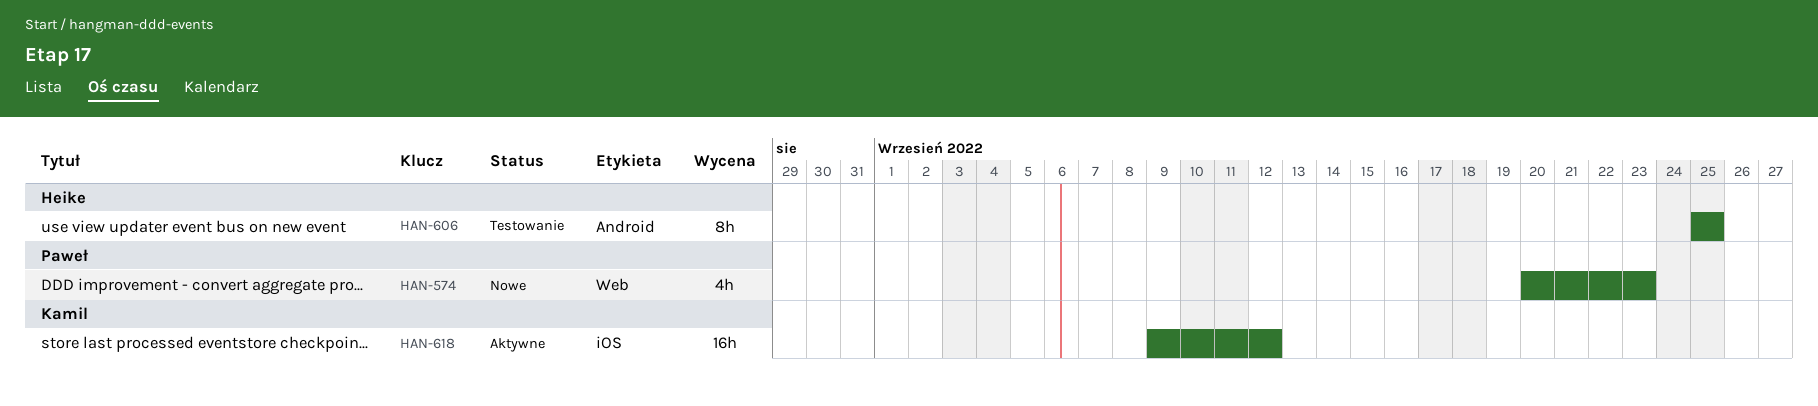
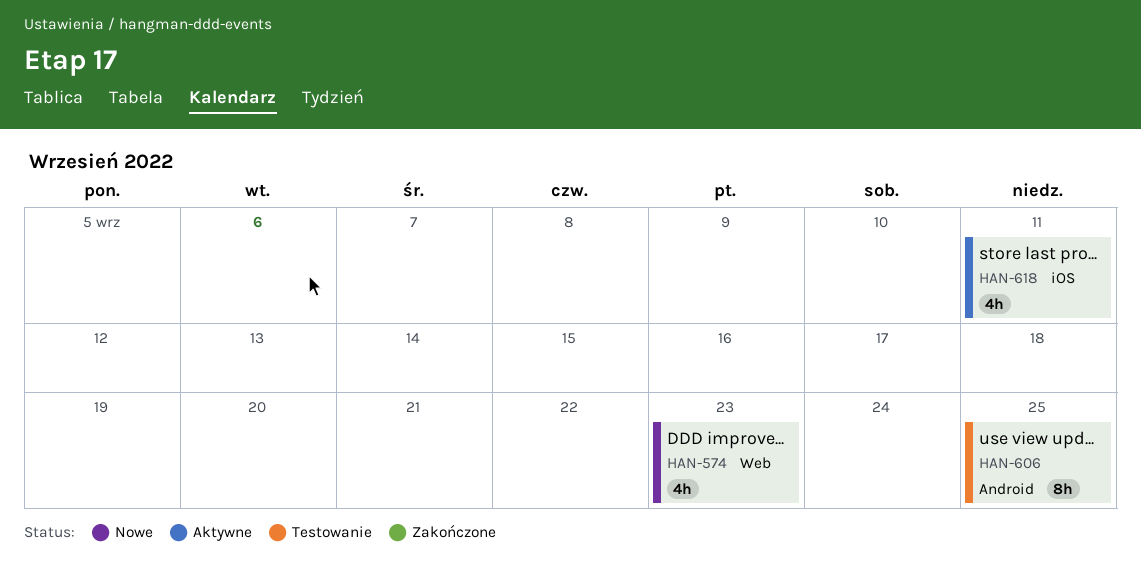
HAN-618, estimate: 16h -> 4h
HAN-618, due: Sep 12 -> Sep 11

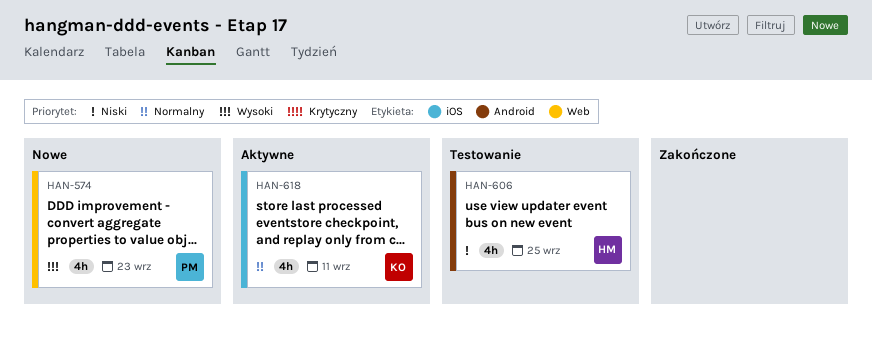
HAN-606, estimate: 8h -> 4h

